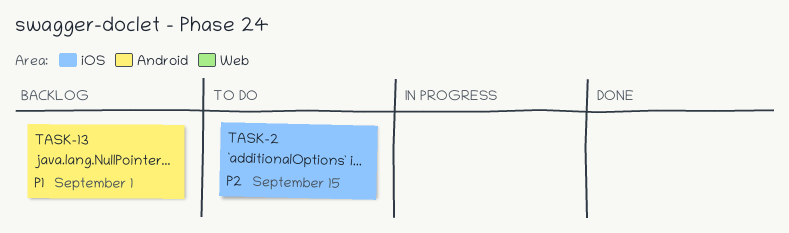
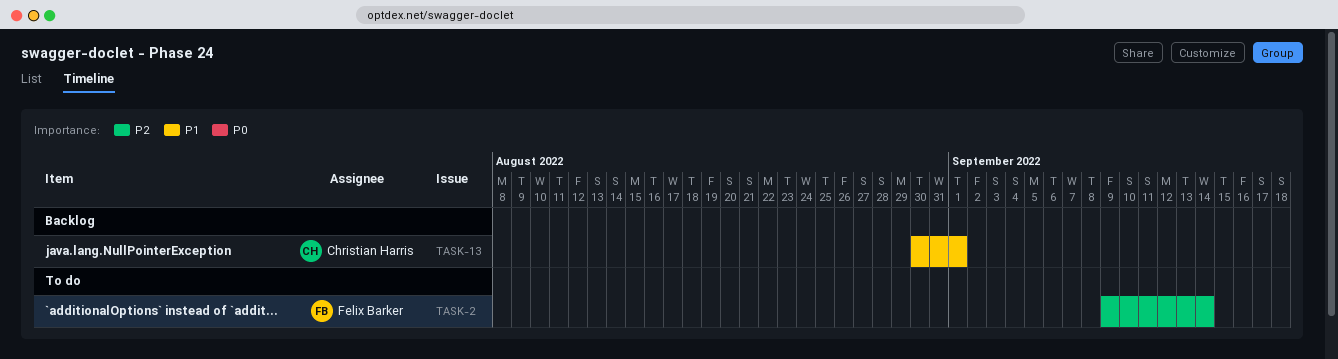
TASK-2, due: Sep 15 -> Sep 14

